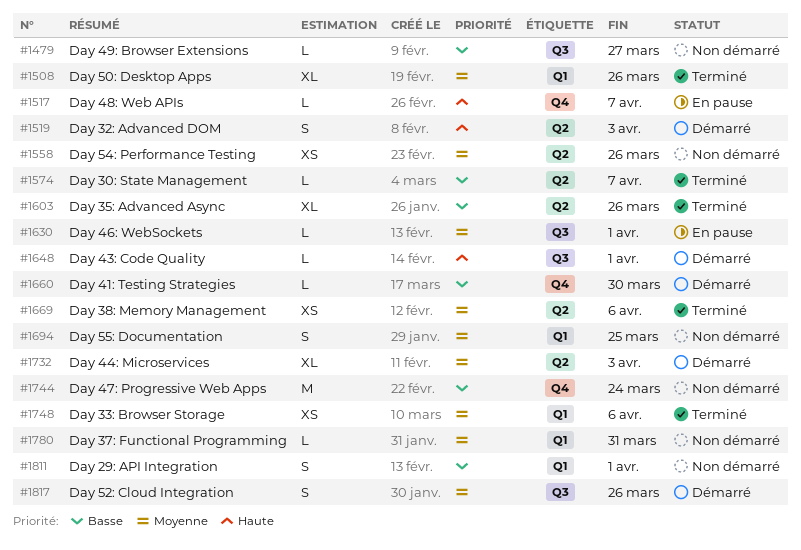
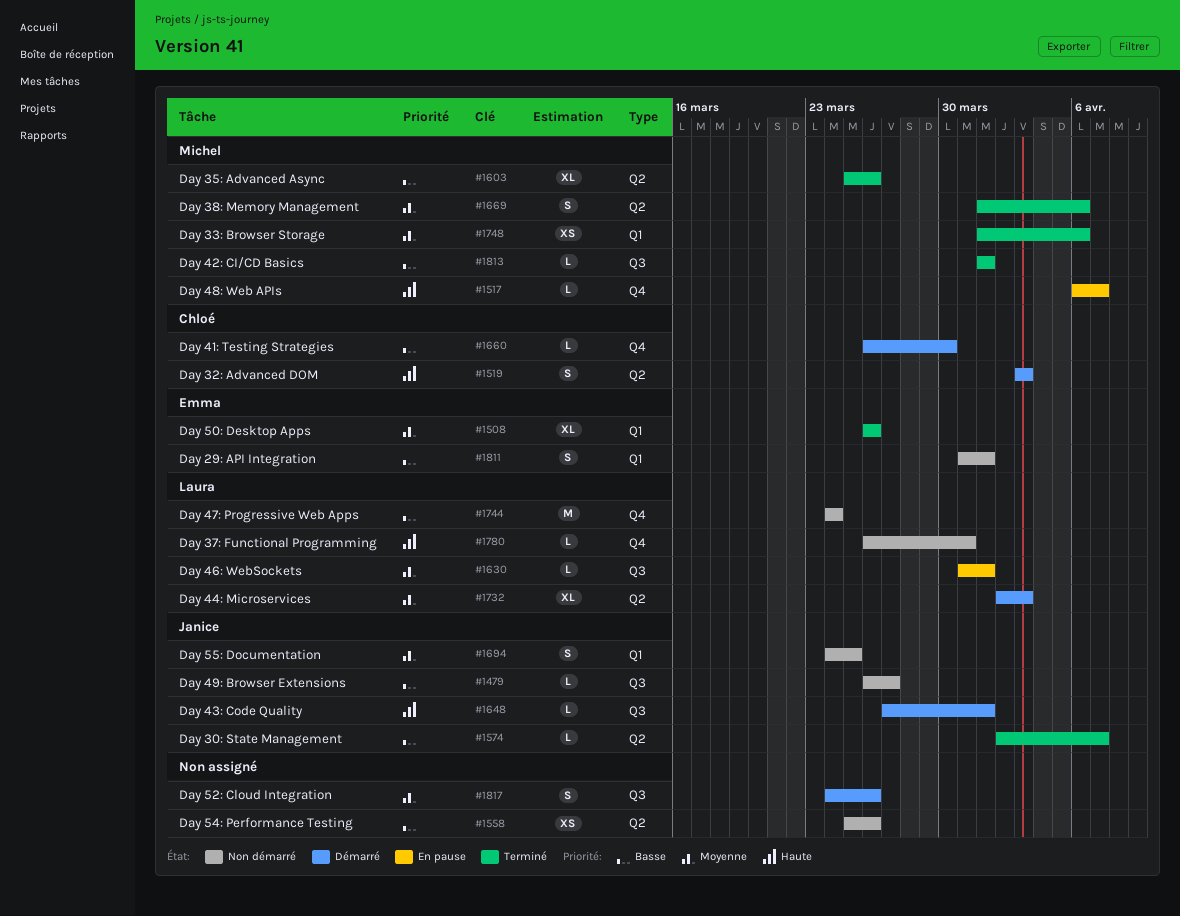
#1558, priority: Moyenne -> Basse
#1669, estimate: XS -> S
#1780, priority: Moyenne -> Haute
#1780, label: Q1 -> Q4
#1813: none -> present

